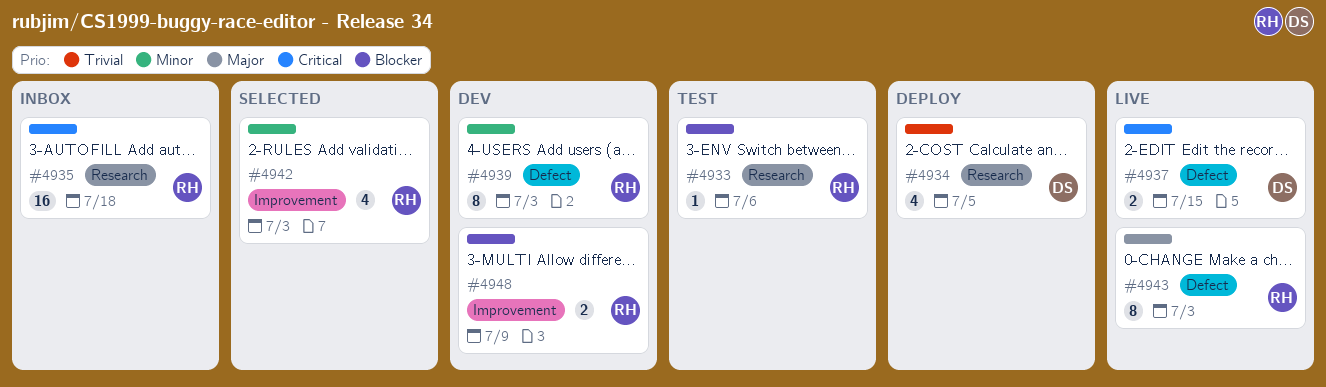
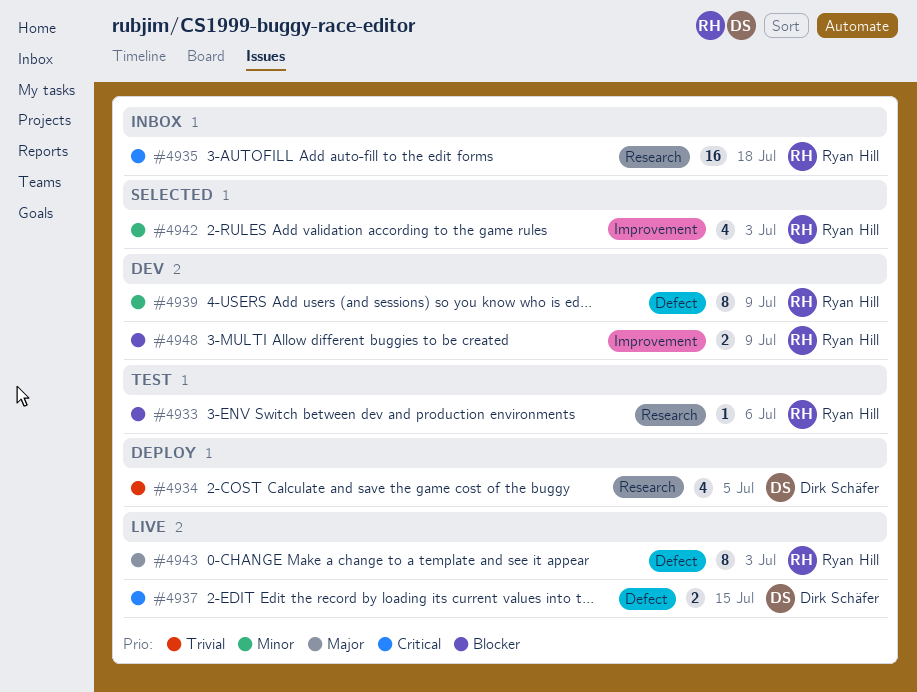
#4939, due: Jul 3 -> Jul 9

